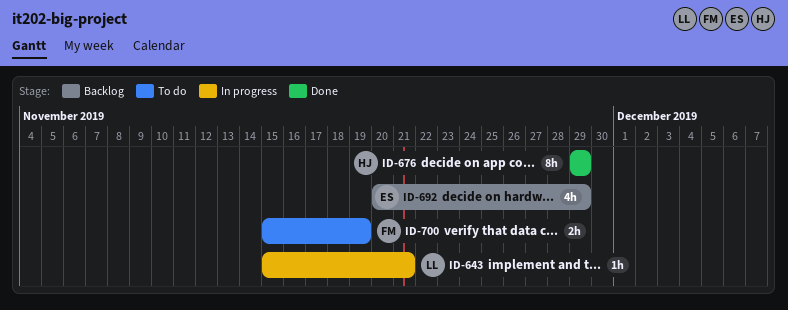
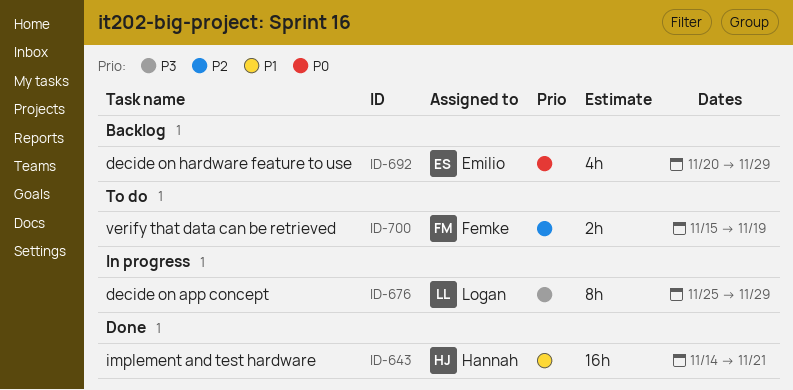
ID-643, status: In progress -> Done
ID-643, owner: Logan -> Hannah
ID-643, estimate: 1h -> 16h
ID-643, start: Nov 15 -> Nov 14
ID-676, status: Done -> In progress
ID-676, owner: Hannah -> Logan
ID-676, start: Nov 29 -> Nov 25

